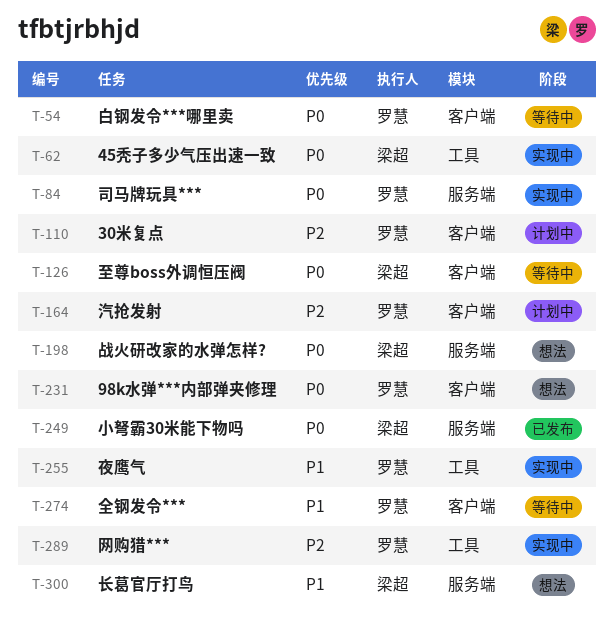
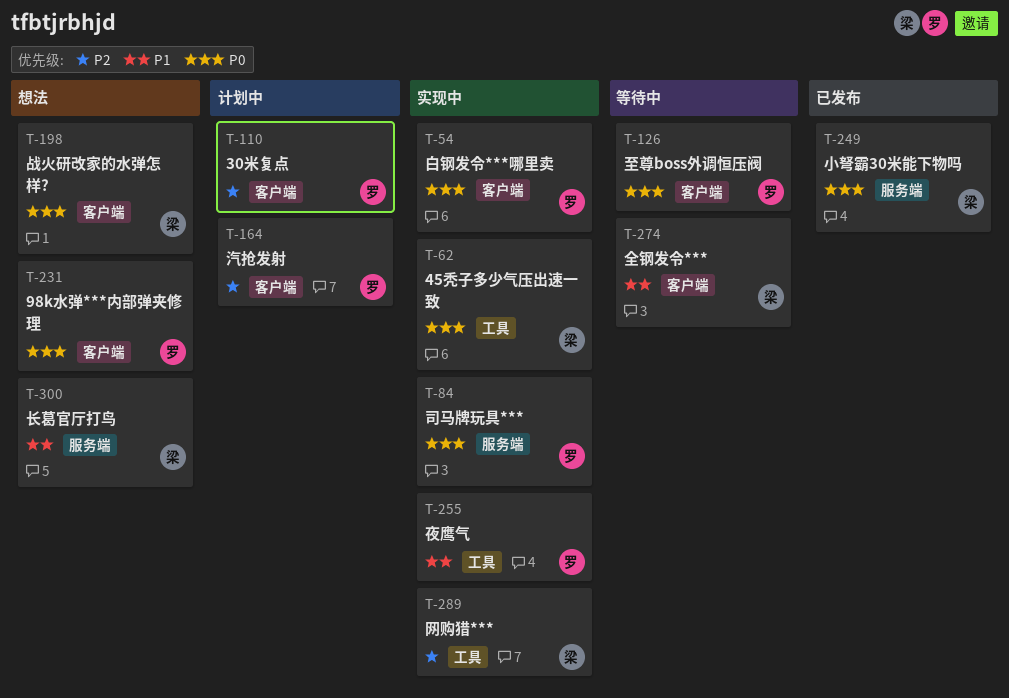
T-54, status: 等待中 -> 实现中
T-126, owner: 梁超 -> 罗慧
T-198, label: 服务端 -> 客户端
T-274, owner: 罗慧 -> 梁超
T-289, owner: 罗慧 -> 梁超

